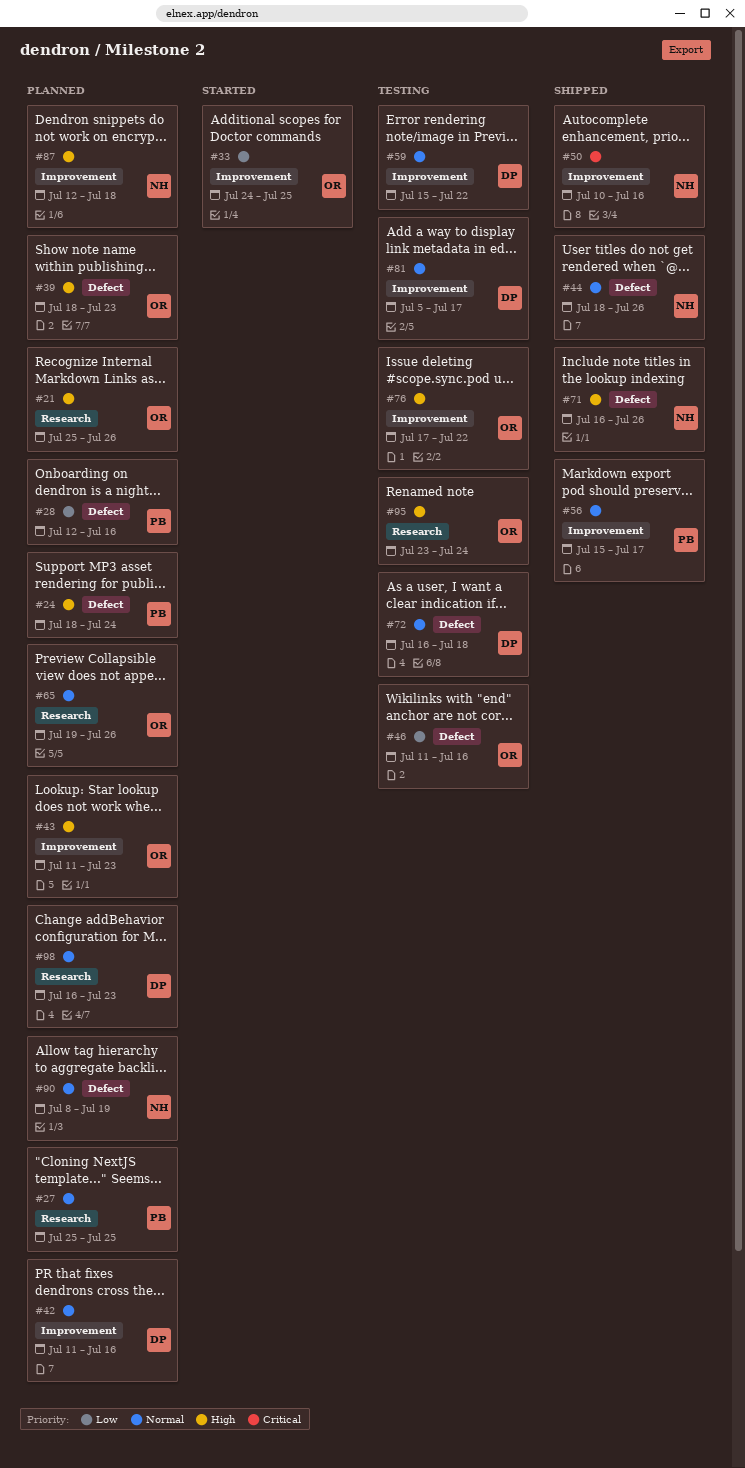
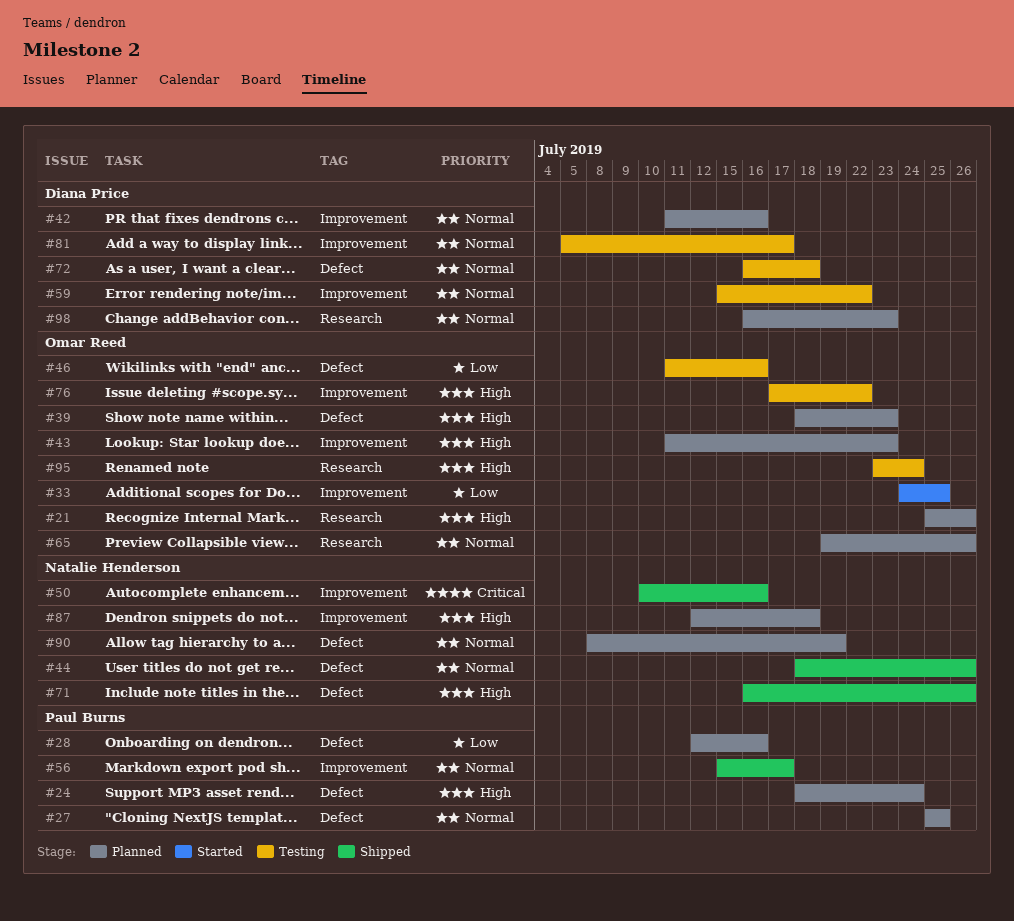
#27, label: Research -> Defect

